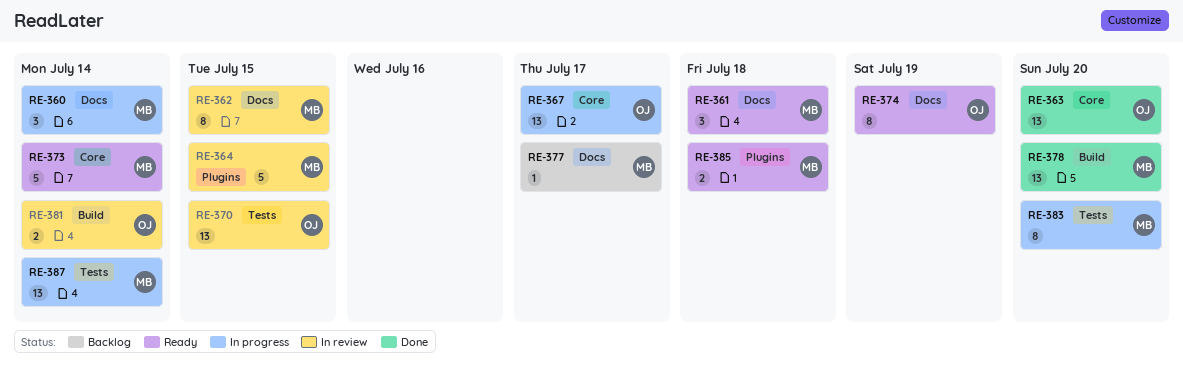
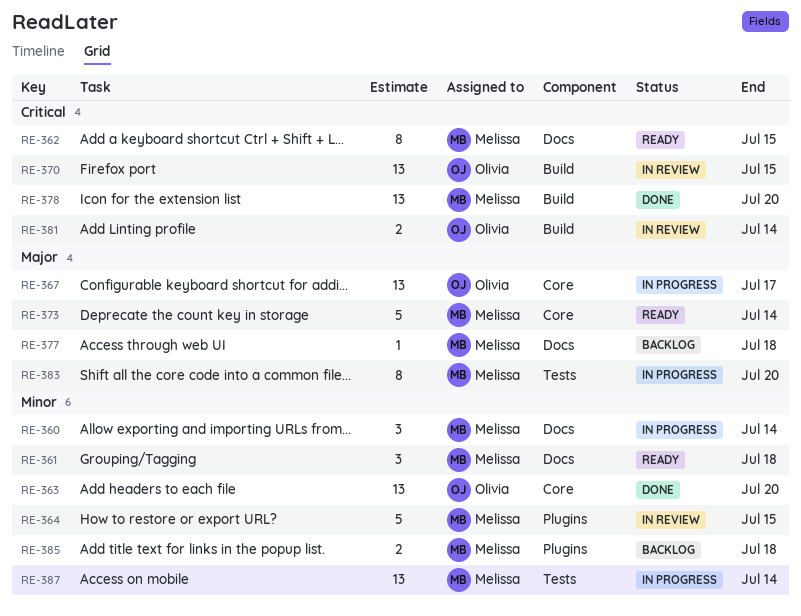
RE-362, status: In review -> Ready
RE-370, label: Tests -> Build
RE-374: present -> none
RE-377, due: Jul 17 -> Jul 18
RE-385, status: Ready -> Backlog

